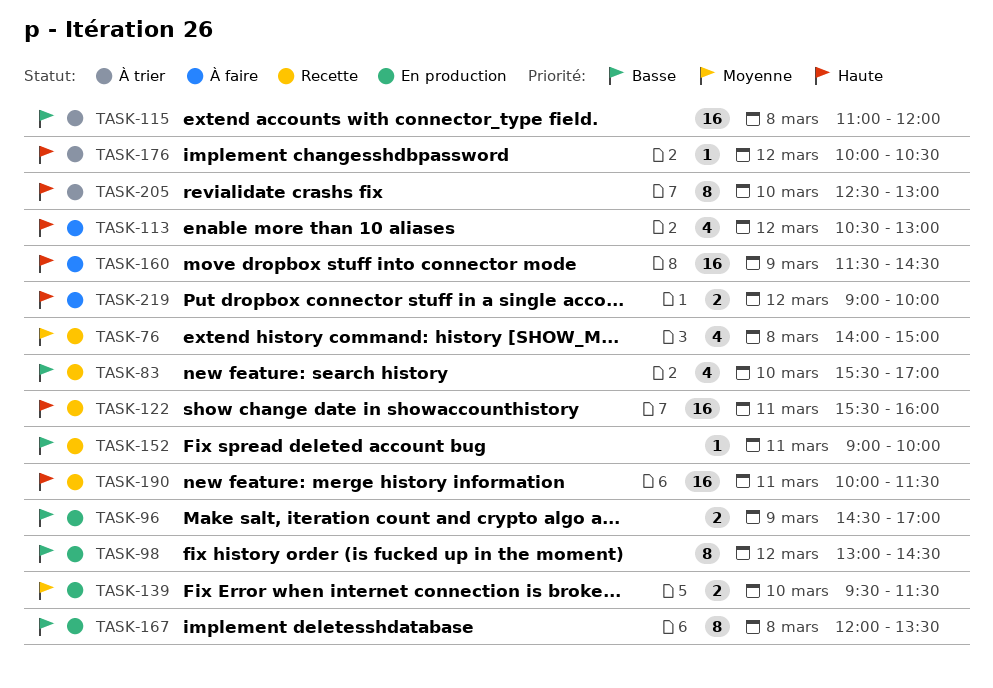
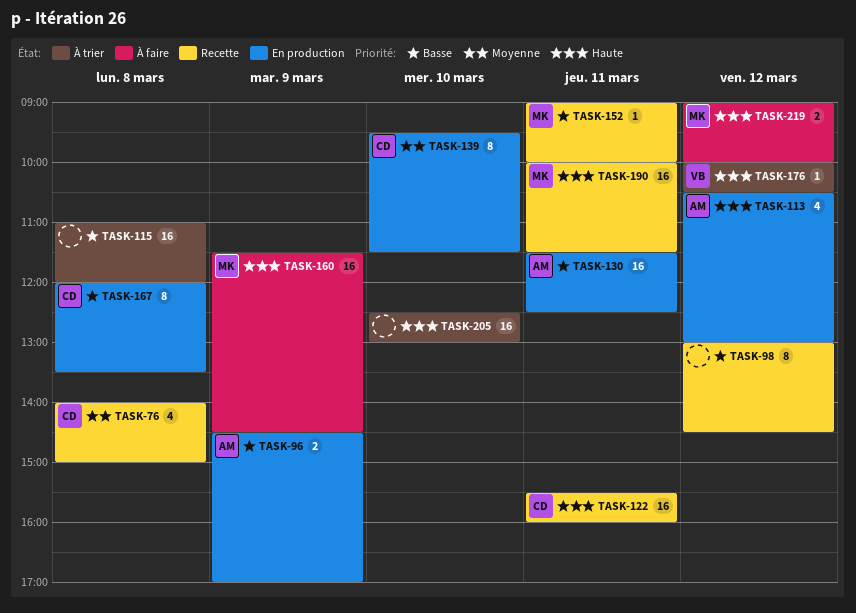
TASK-83: present -> none
TASK-98, status: En production -> Recette
TASK-113, status: À faire -> En production
TASK-130: none -> present
TASK-139, estimate: 2 -> 8
TASK-205, estimate: 8 -> 16

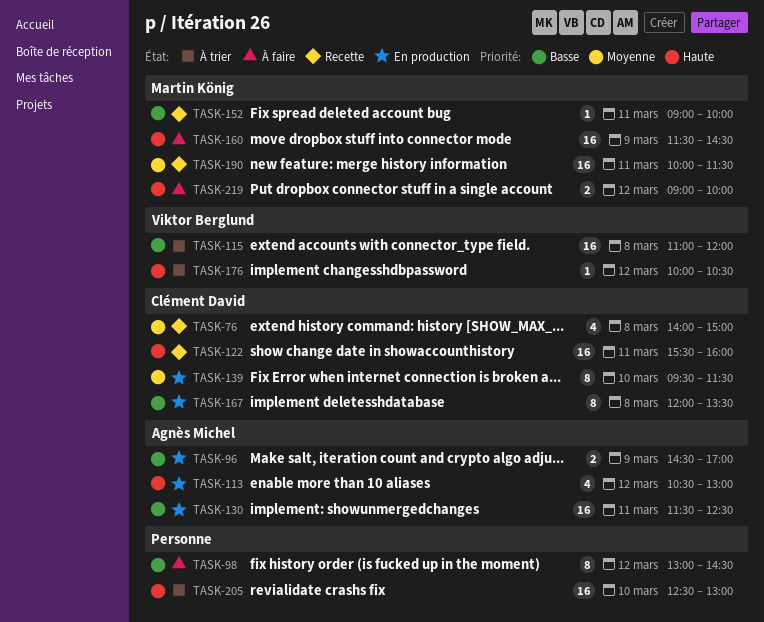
TASK-98, status: Recette -> À faire
TASK-115, owner: none -> Viktor Berglund
TASK-190, priority: Haute -> Moyenne

